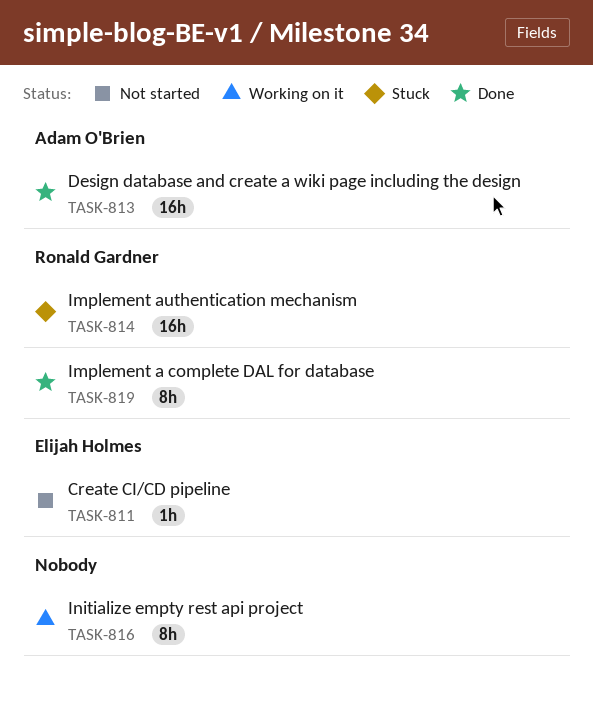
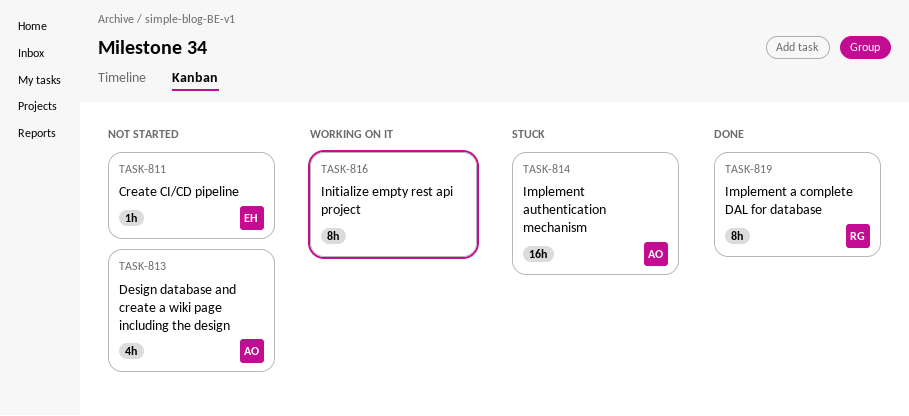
TASK-813, status: Done -> Not started
TASK-813, estimate: 16h -> 4h
TASK-814, owner: Ronald Gardner -> Adam O'Brien

